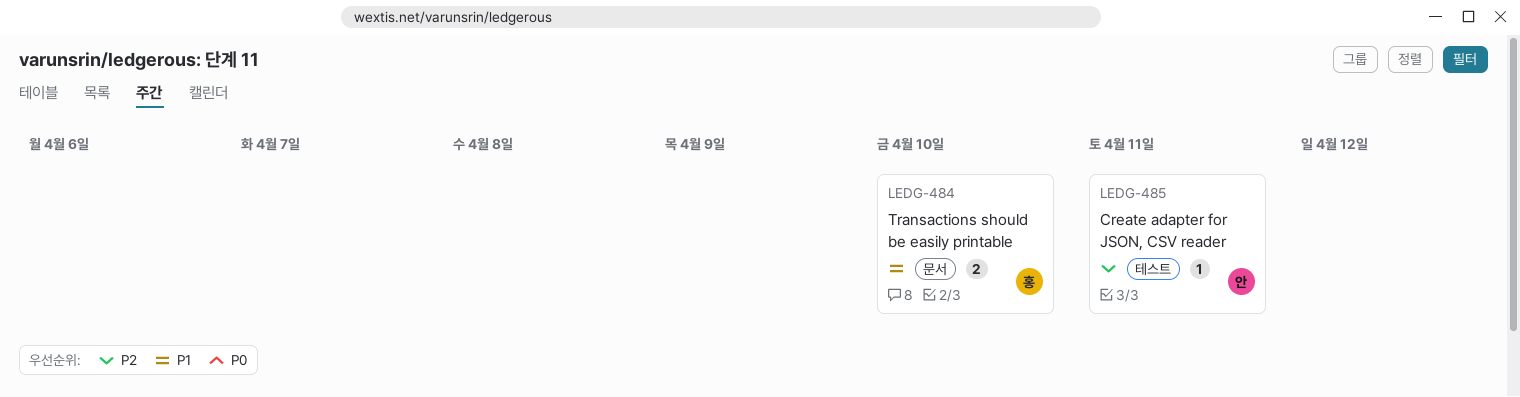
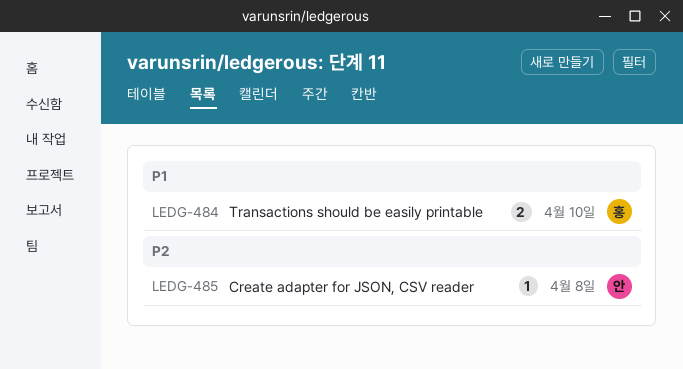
LEDG-485, due: Apr 11 -> Apr 8

